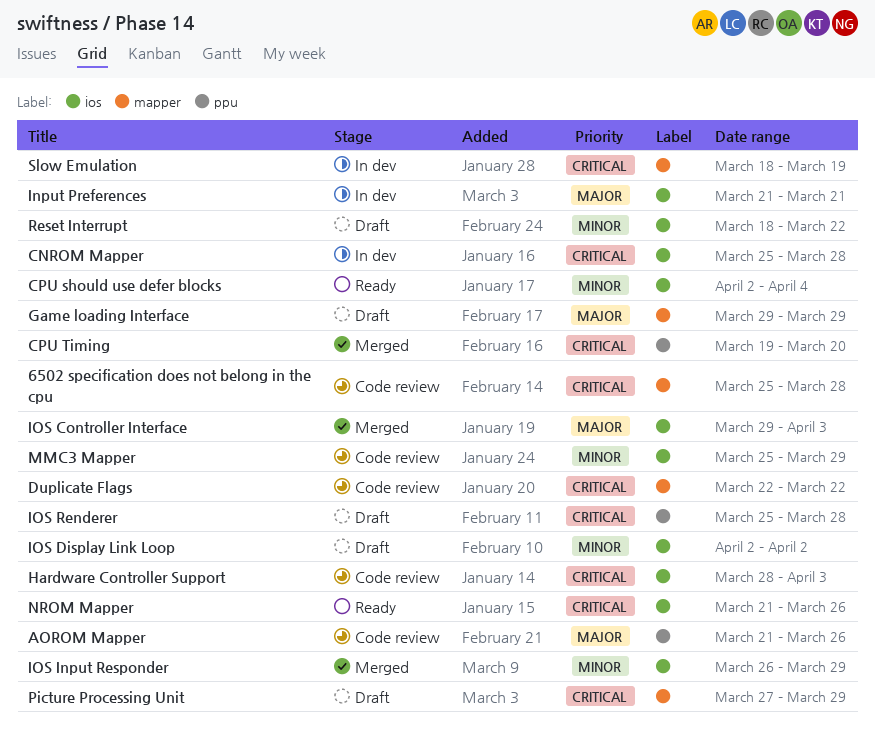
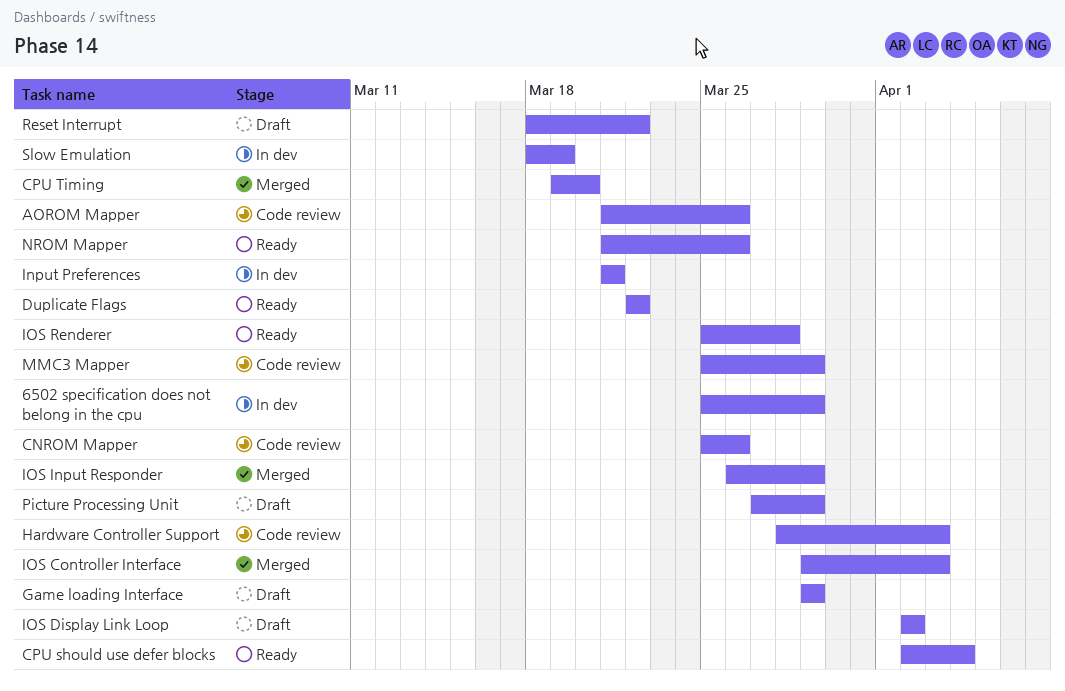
6502 specification does not belong in the cpu, status: Code review -> In dev
6502 specification does not belong in the cpu, due: Mar 28 -> Mar 29
CNROM Mapper, status: In dev -> Code review
CNROM Mapper, due: Mar 28 -> Mar 26
Duplicate Flags, status: Code review -> Ready
IOS Renderer, status: Draft -> Ready

